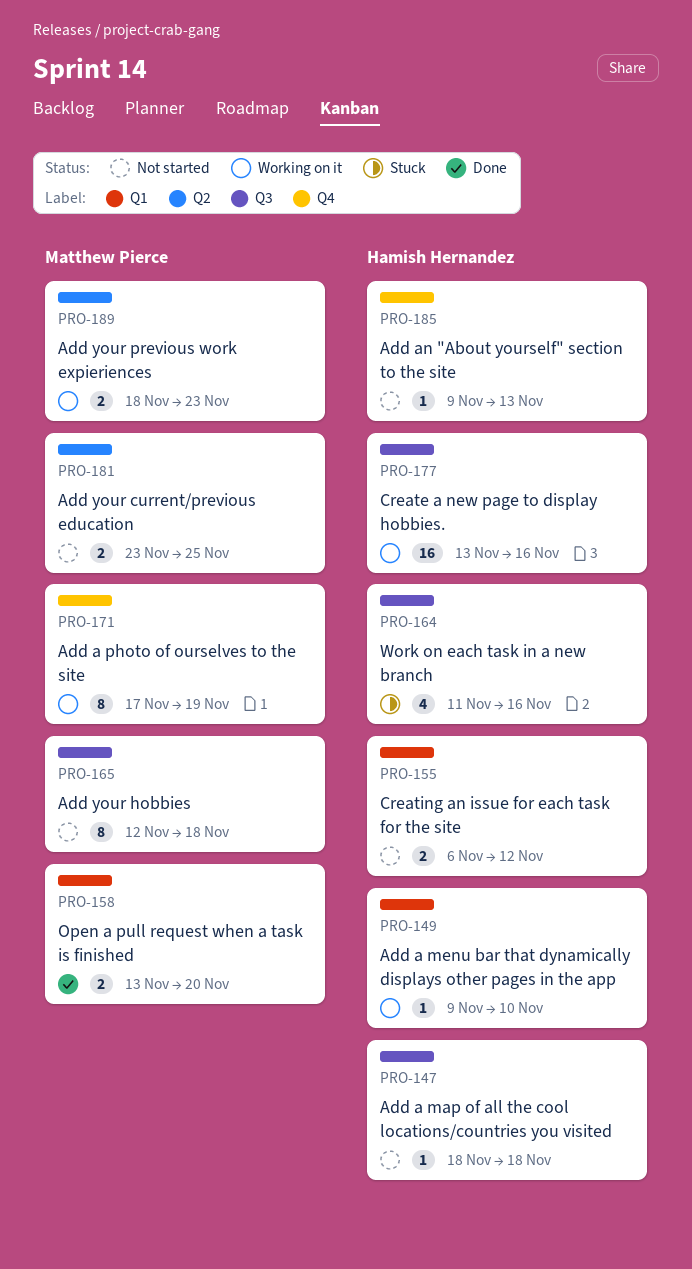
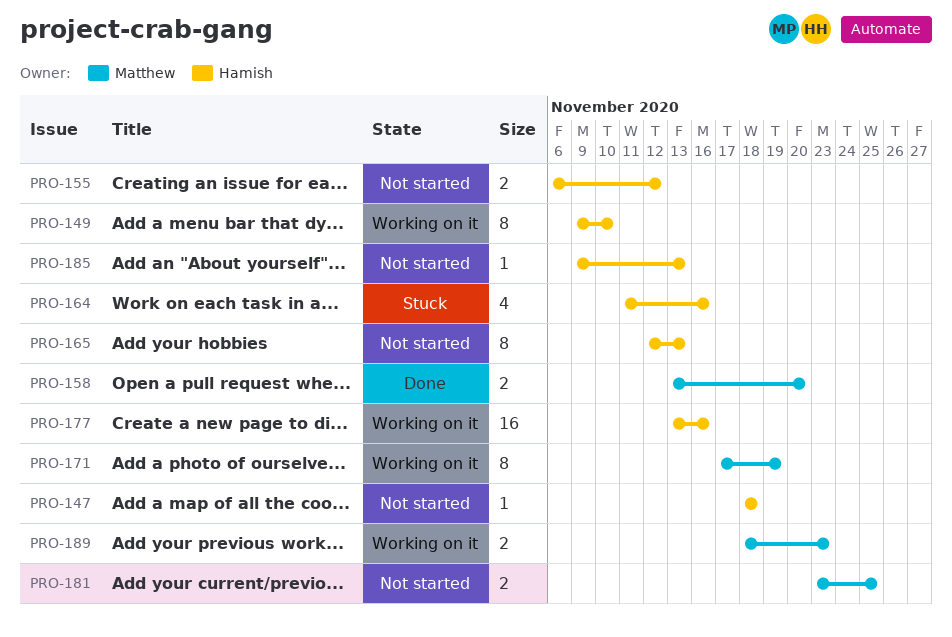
PRO-149, estimate: 1 -> 8
PRO-165, owner: Matthew Pierce -> Hamish Hernandez
PRO-165, due: Nov 18 -> Nov 13

